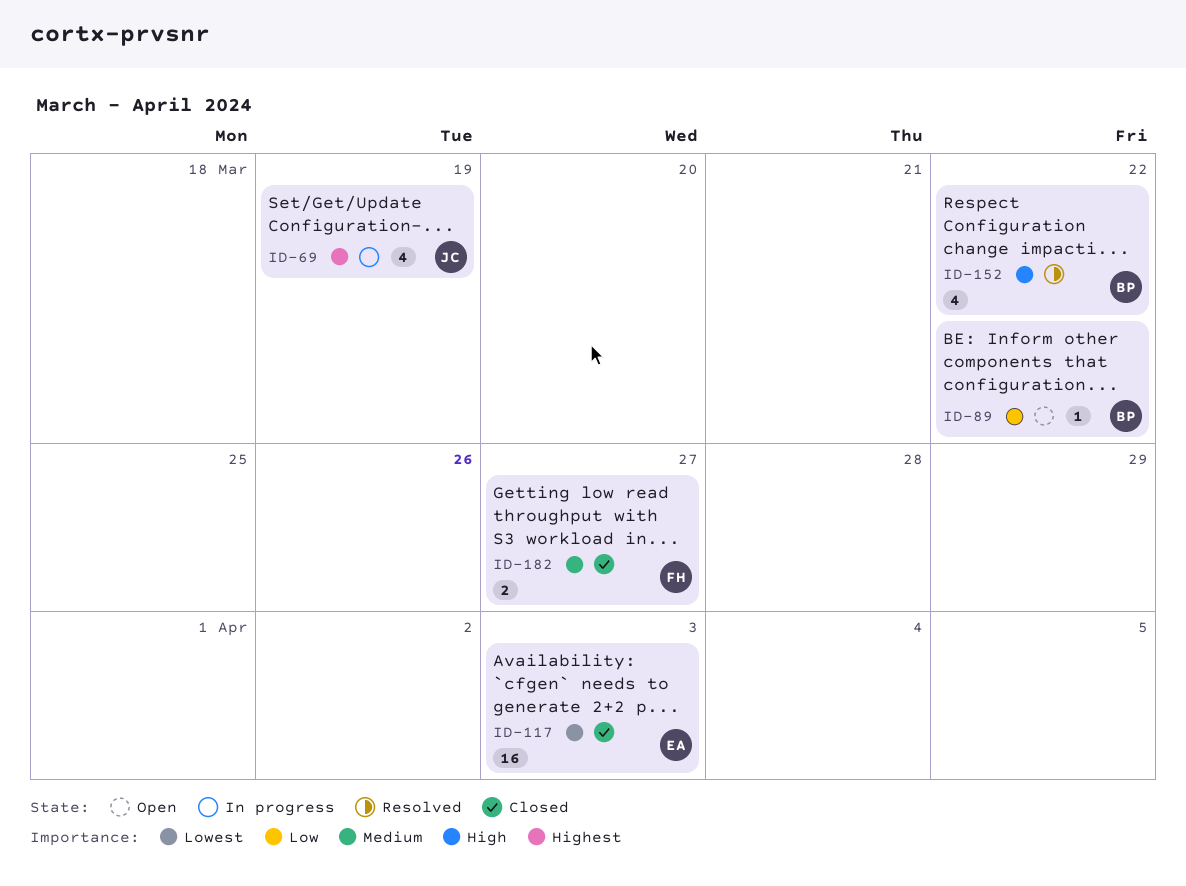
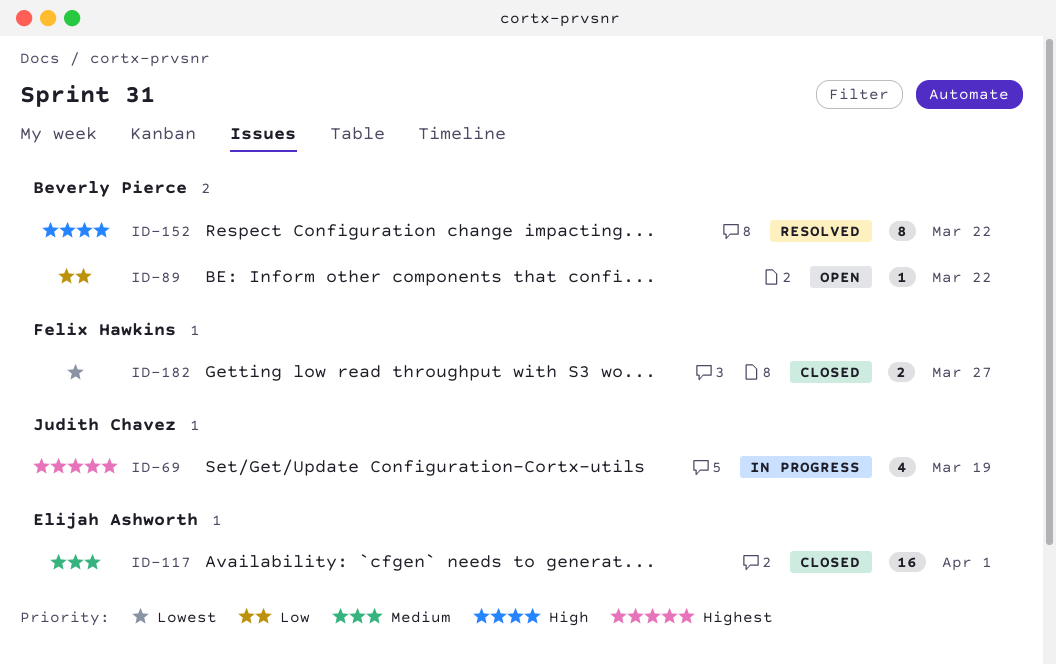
ID-117, priority: Lowest -> Medium
ID-117, due: Apr 3 -> Apr 1
ID-152, estimate: 4 -> 8
ID-182, priority: Medium -> Lowest

